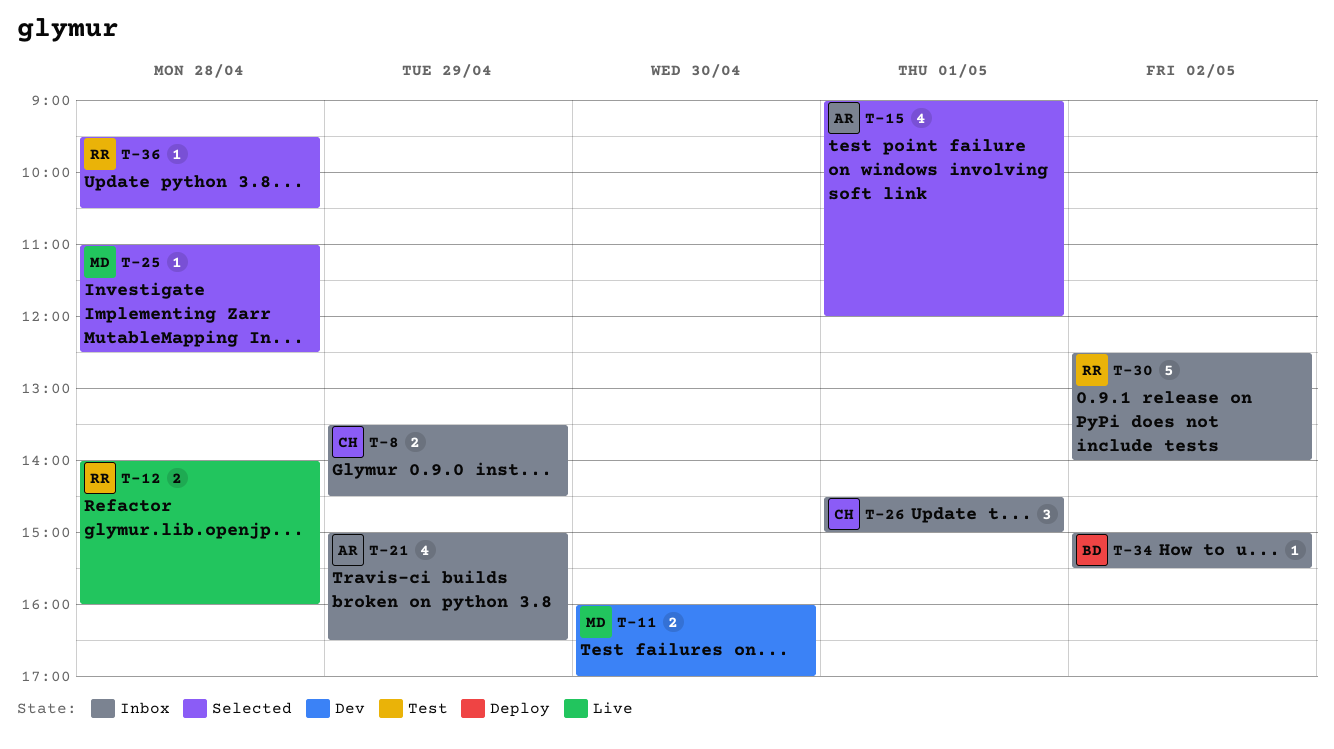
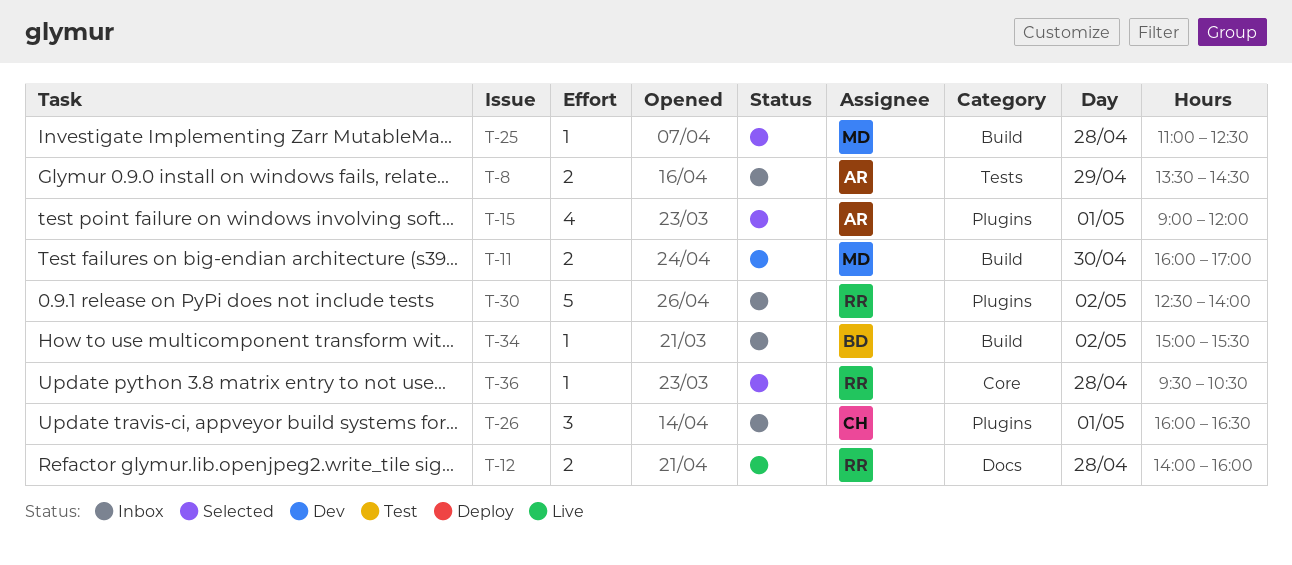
T-8, owner: CH -> AR
T-21: present -> none
T-26, begins: 14:30 -> 16:00
T-26, ends: 15:00 -> 16:30

